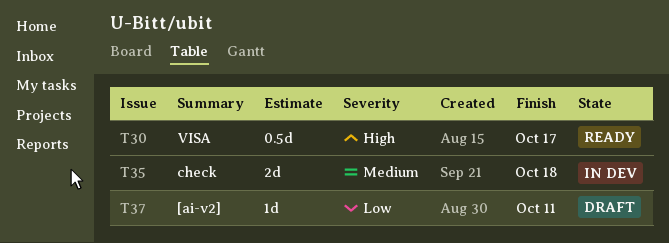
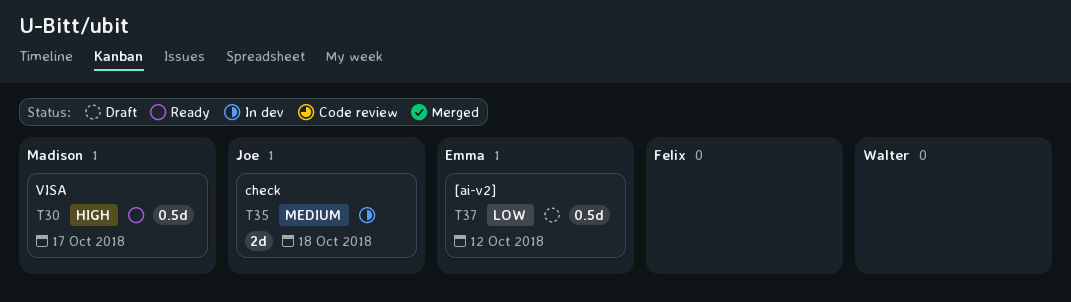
T37, estimate: 1d -> 0.5d
T37, due: Oct 11 -> Oct 12

